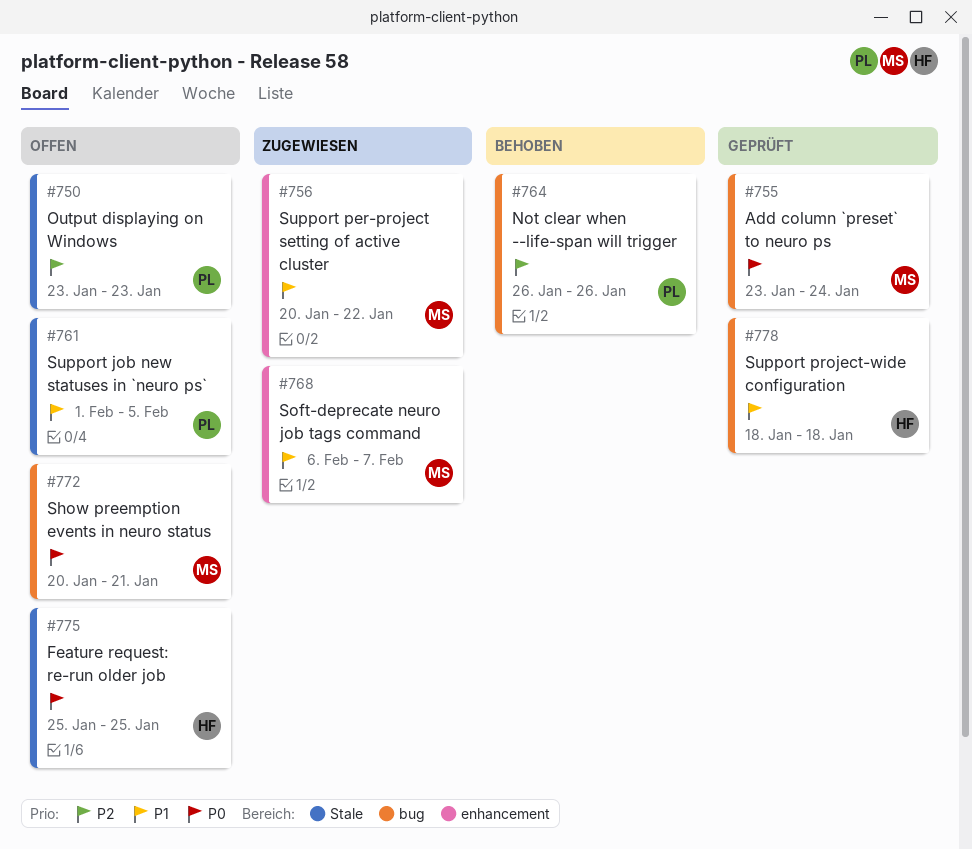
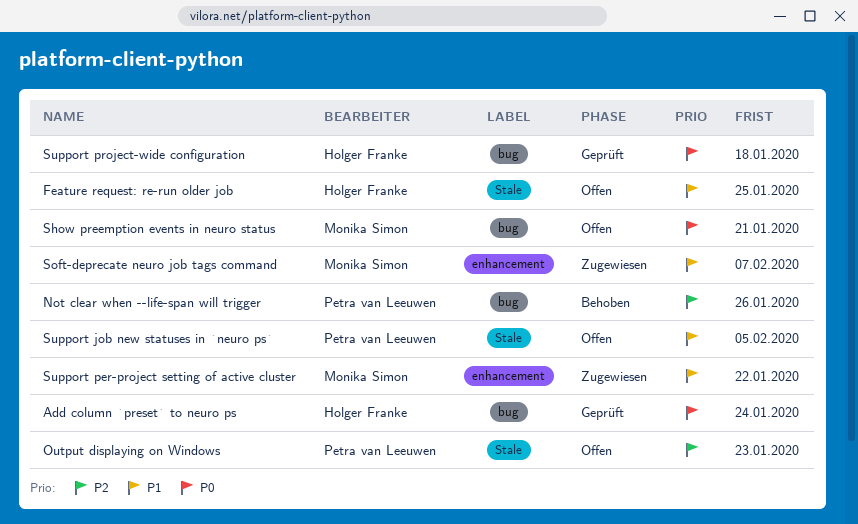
Add column `preset` to neuro ps, owner: Monika Simon -> Holger Franke
Feature request: re-run older job, priority: P0 -> P1
Support project-wide configuration, priority: P1 -> P0

